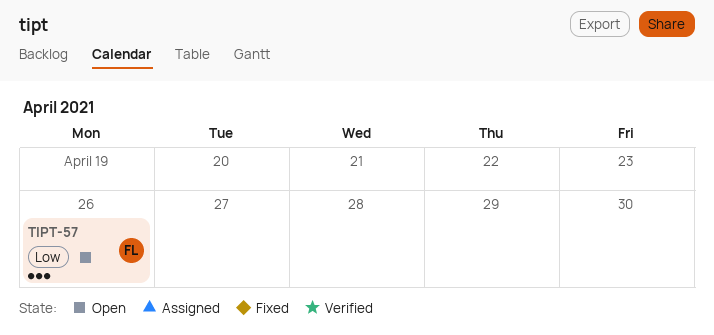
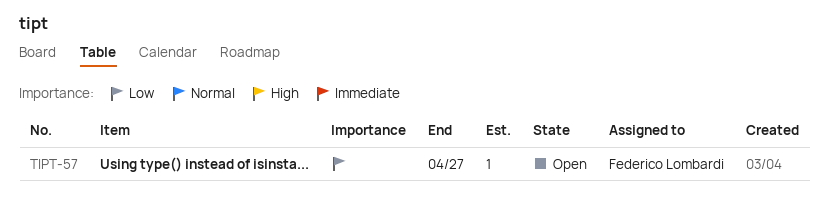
TIPT-57, estimate: 3 -> 1
TIPT-57, due: Apr 26 -> Apr 27

